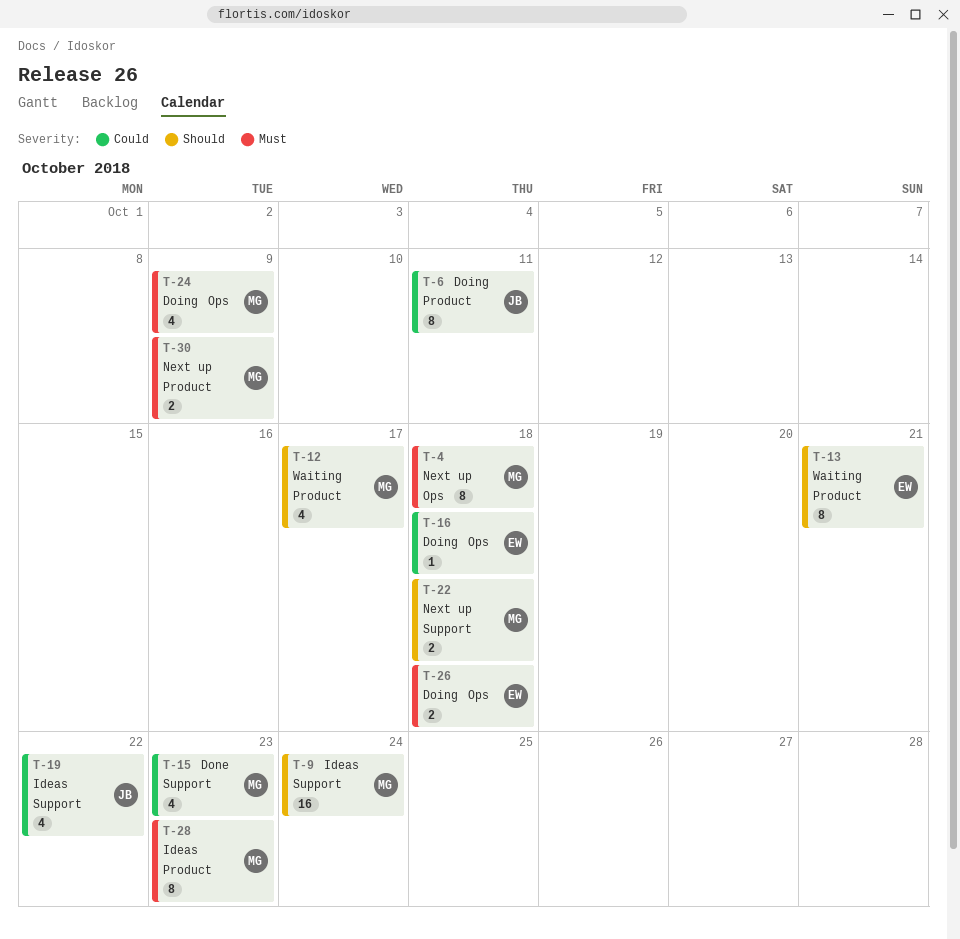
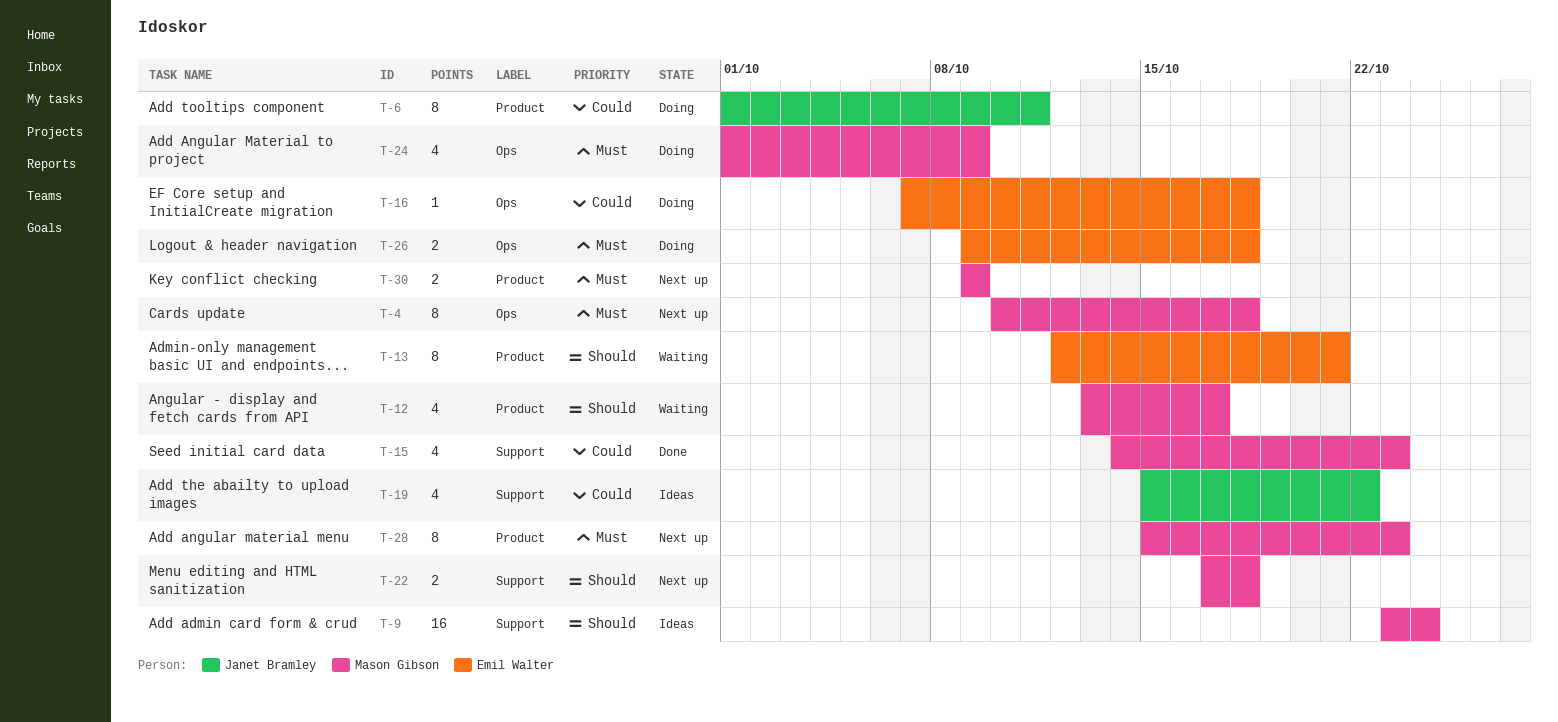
T-28, status: Ideas -> Next up

